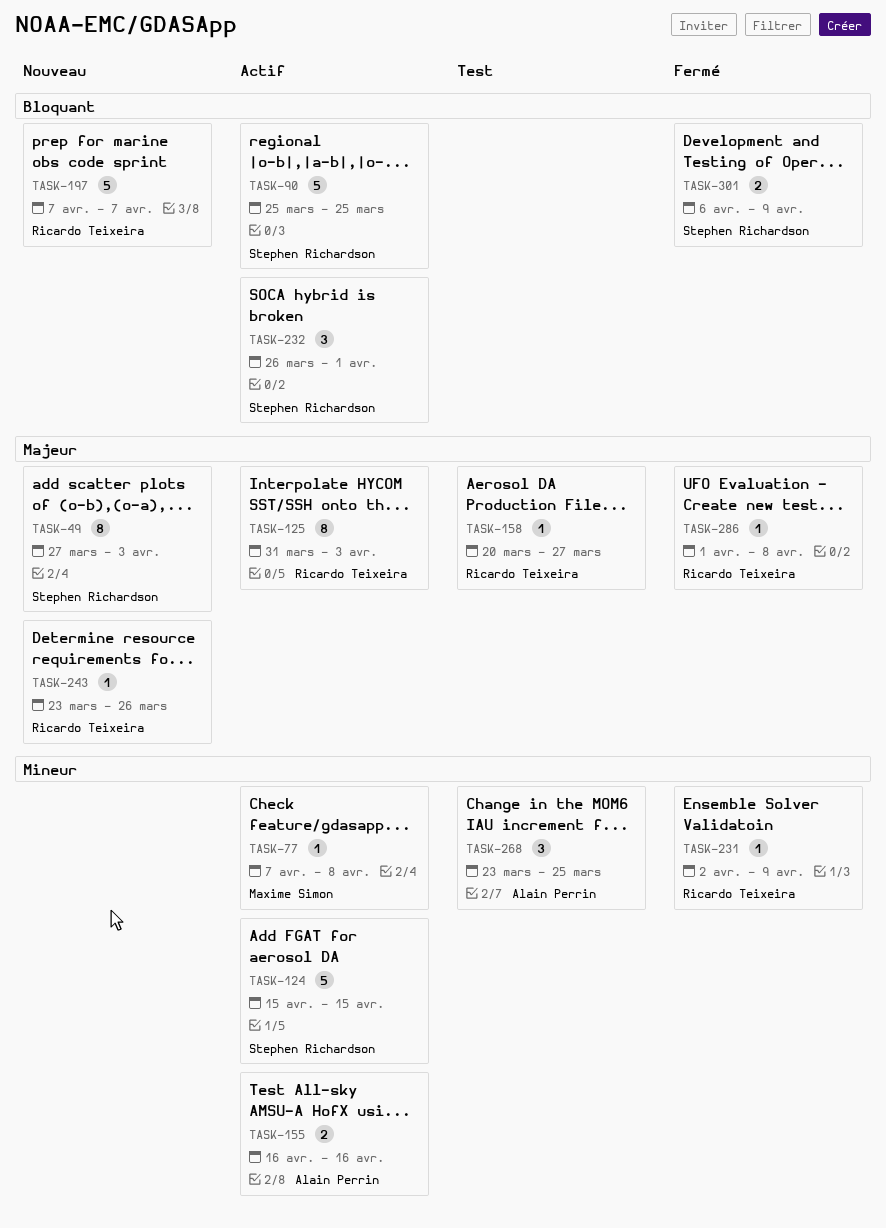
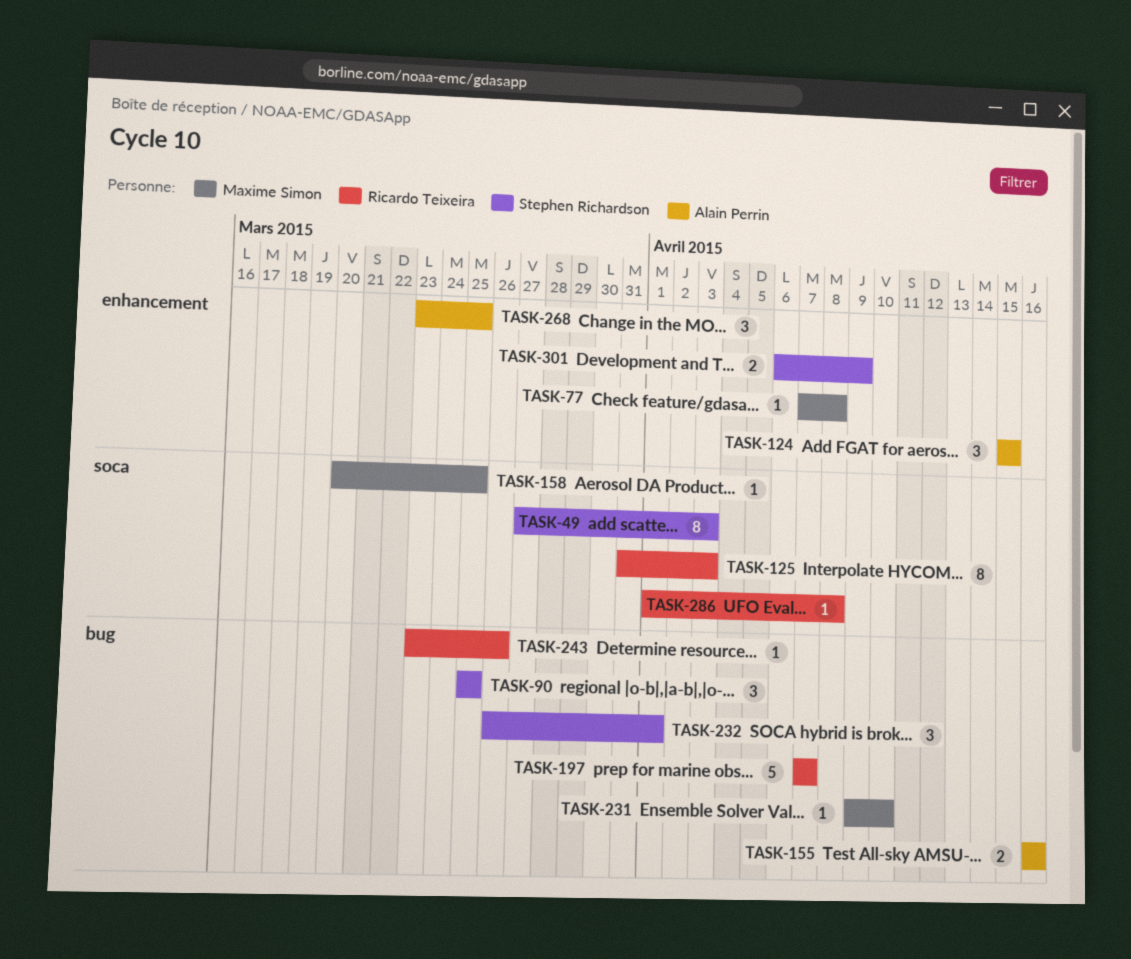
TASK-90, estimate: 5 -> 3
TASK-124, owner: Stephen Richardson -> Alain Perrin
TASK-124, estimate: 5 -> 3
TASK-158, owner: Ricardo Teixeira -> Maxime Simon
TASK-158, due: Mar 27 -> Mar 25
TASK-231, owner: Ricardo Teixeira -> Maxime Simon
TASK-231, start: Apr 2 -> Apr 9
TASK-231, due: Apr 9 -> Apr 10

